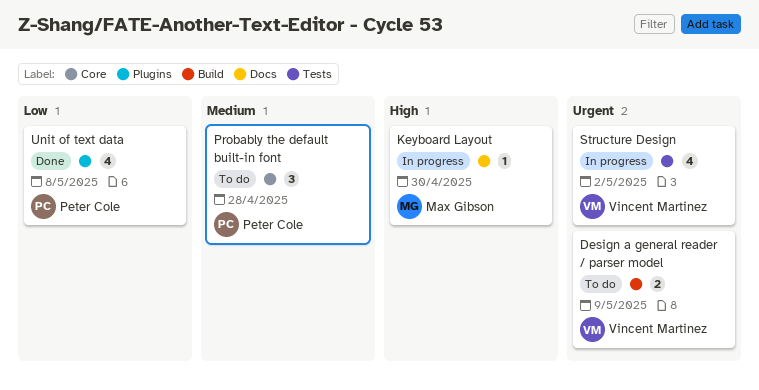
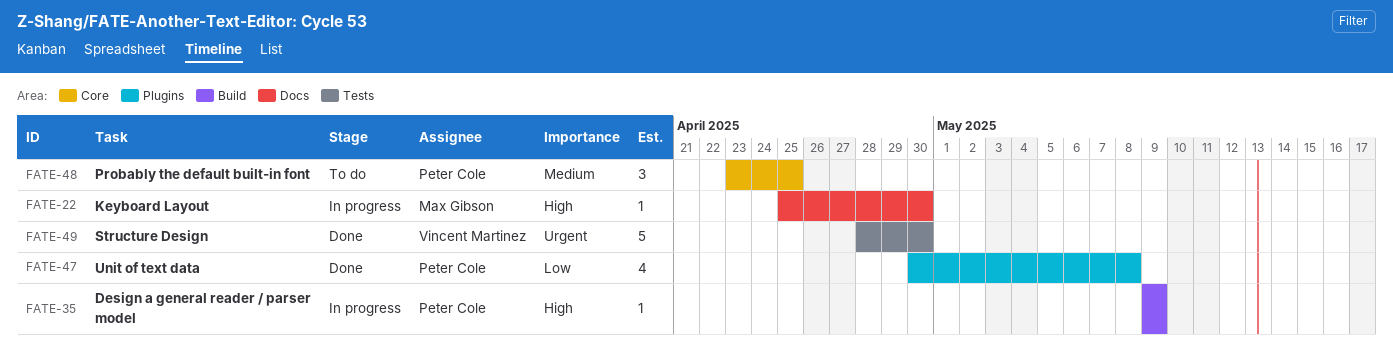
Design a general reader / parser model, status: To do -> In progress
Design a general reader / parser model, owner: Vincent Martinez -> Peter Cole
Design a general reader / parser model, priority: Urgent -> High
Design a general reader / parser model, estimate: 2 -> 1
Probably the default built-in font, due: Apr 28 -> Apr 25
Structure Design, status: In progress -> Done
Structure Design, estimate: 4 -> 5
Structure Design, due: May 2 -> Apr 30

